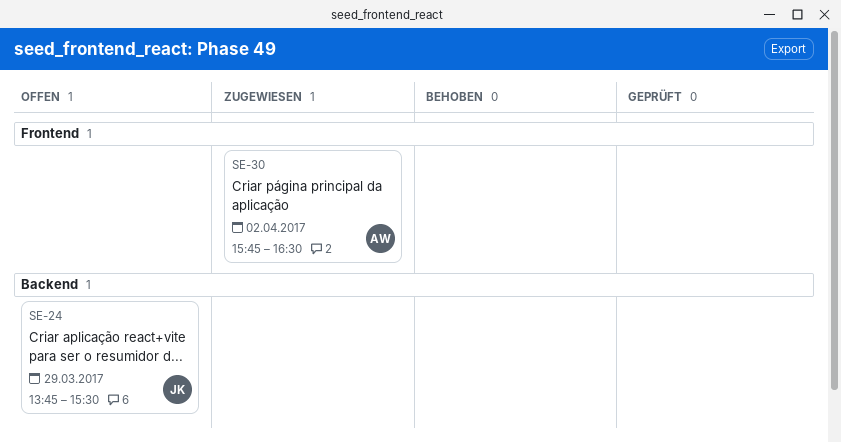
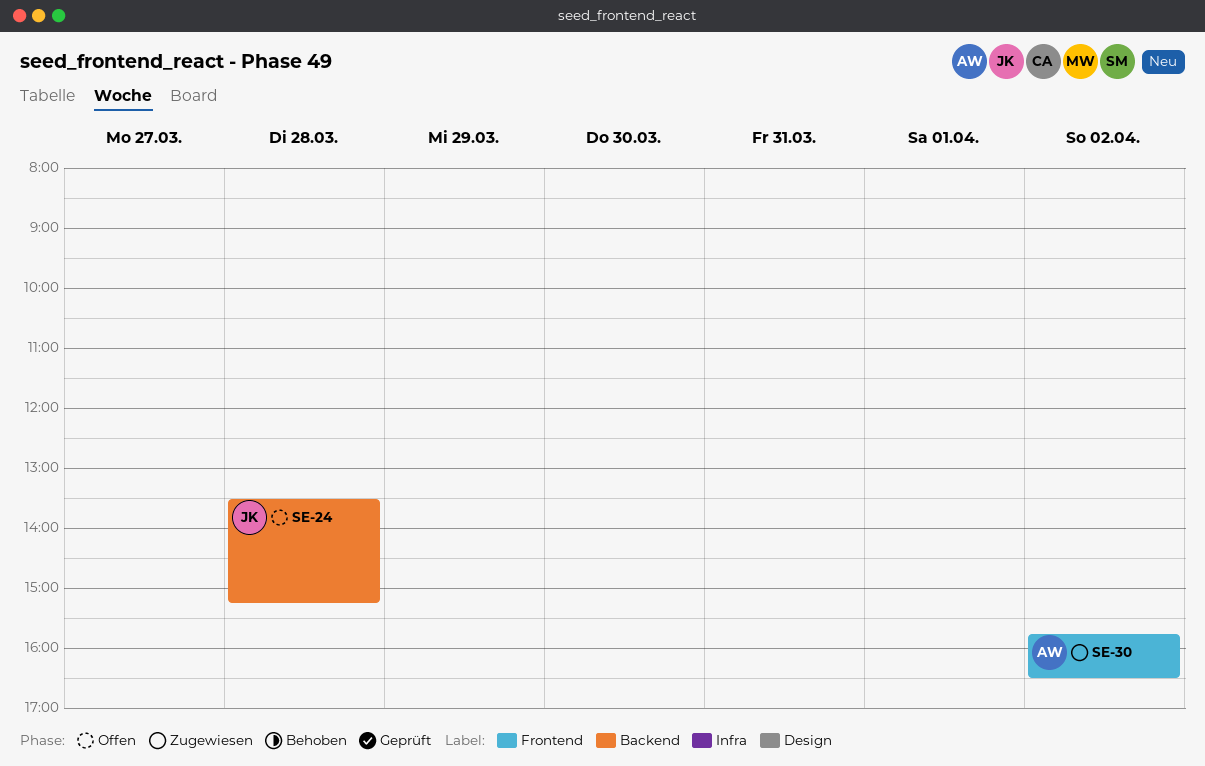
SE-24, day: Mar 29 -> Mar 28
SE-24, begins: 13:45 -> 13:30
SE-24, ends: 15:30 -> 15:15

